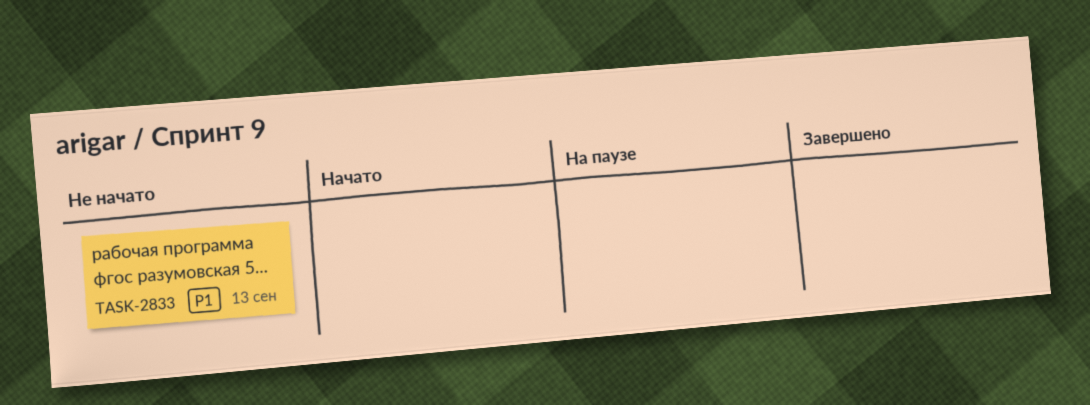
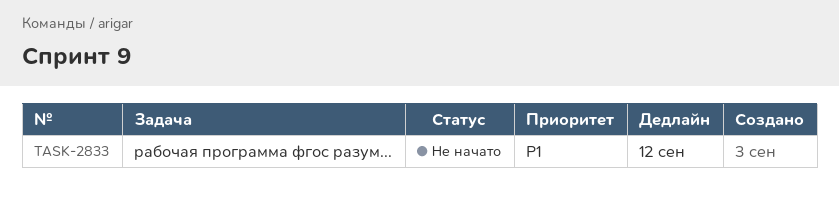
TASK-2833, due: Sep 13 -> Sep 12

